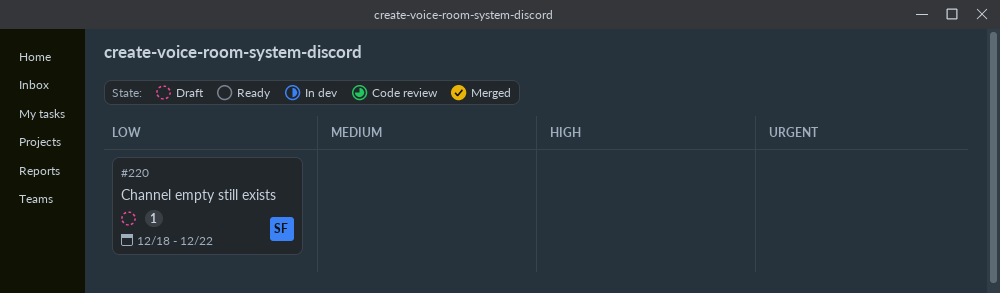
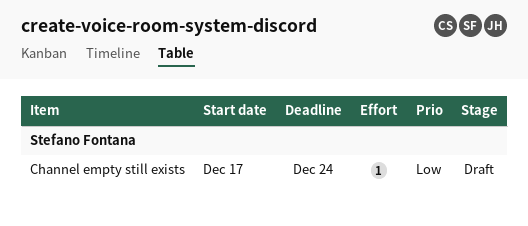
Channel empty still exists, start: Dec 18 -> Dec 17
Channel empty still exists, due: Dec 22 -> Dec 24

